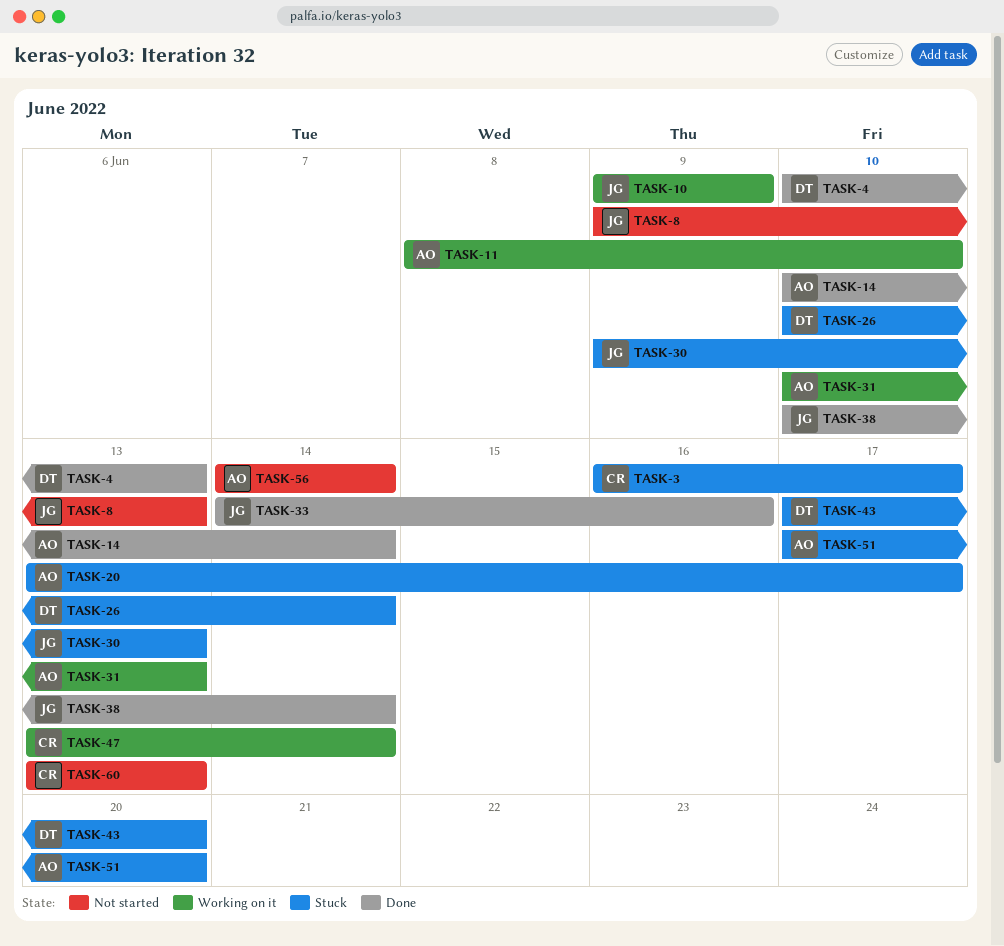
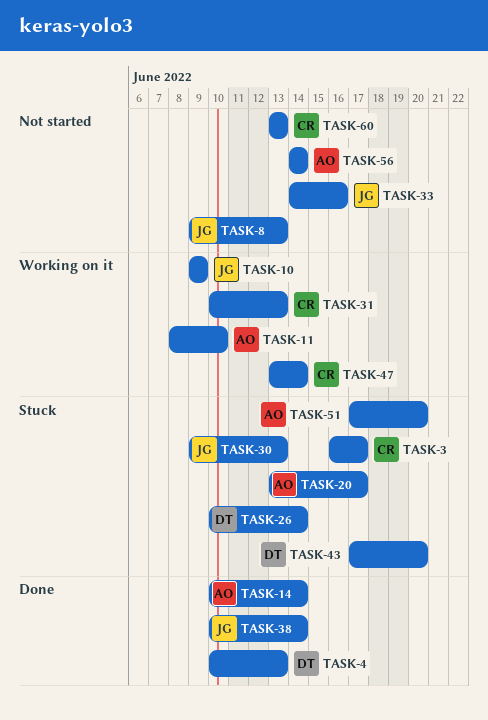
TASK-31, owner: AO -> CR
TASK-33, status: Done -> Not started

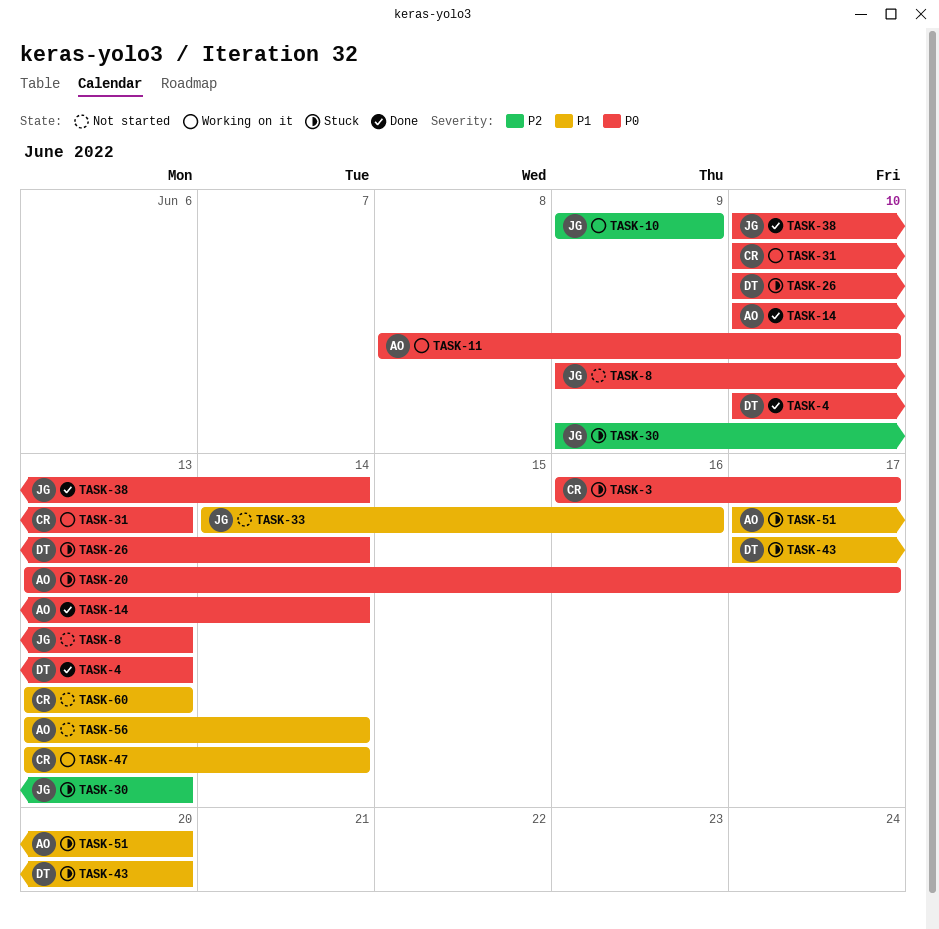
TASK-56, start: Jun 14 -> Jun 13

